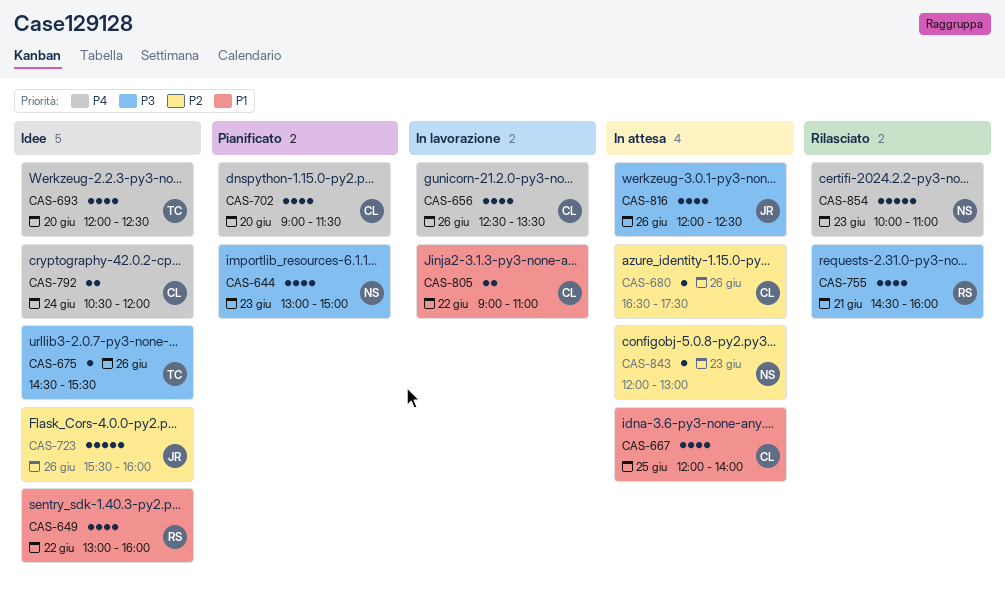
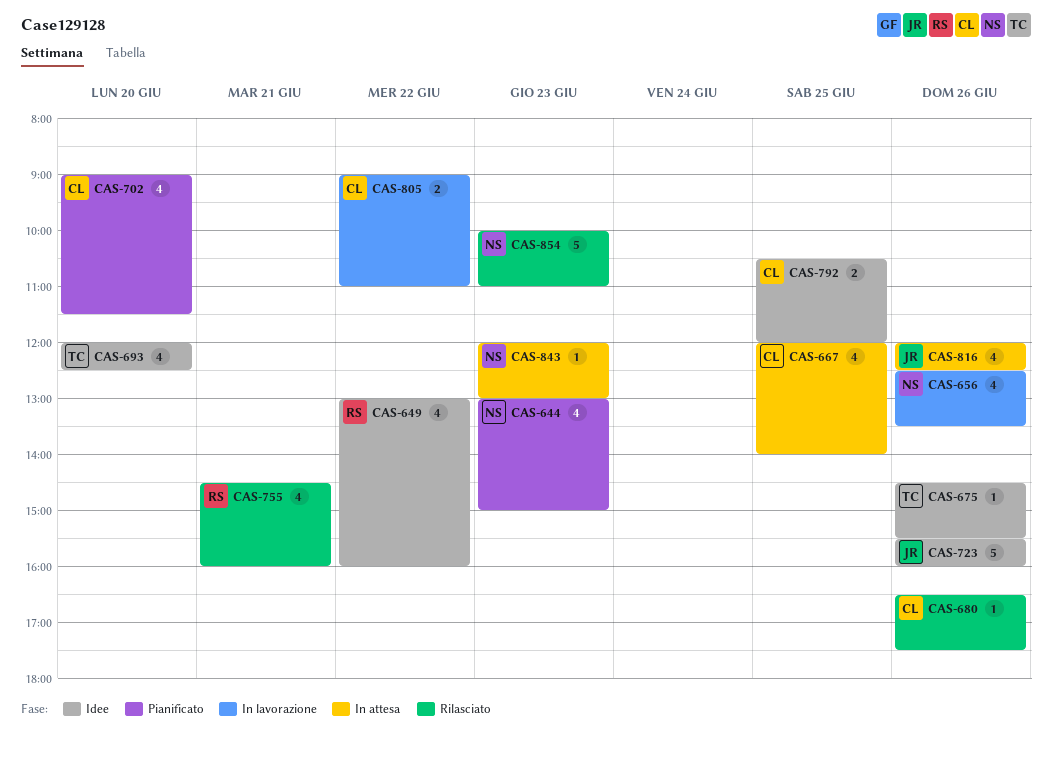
CAS-656, owner: CL -> NS
CAS-680, status: In attesa -> Rilasciato
CAS-792, day: Jun 24 -> Jun 25

